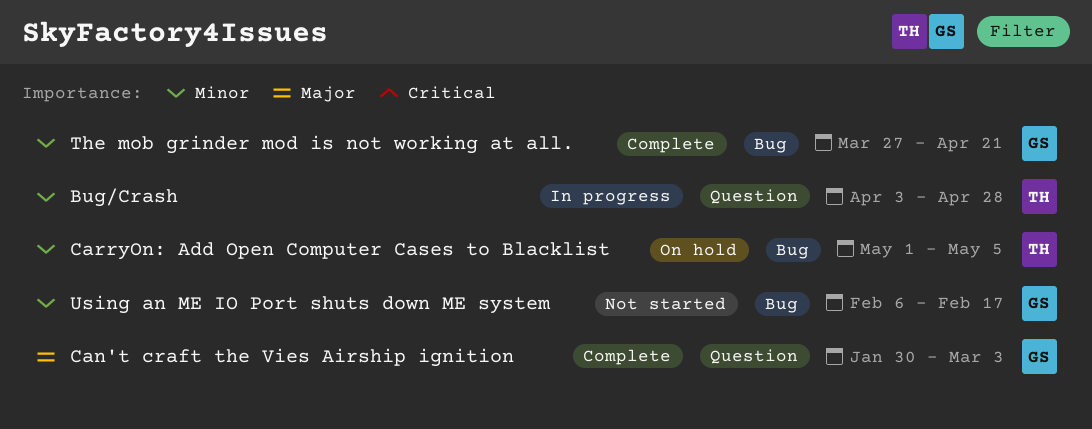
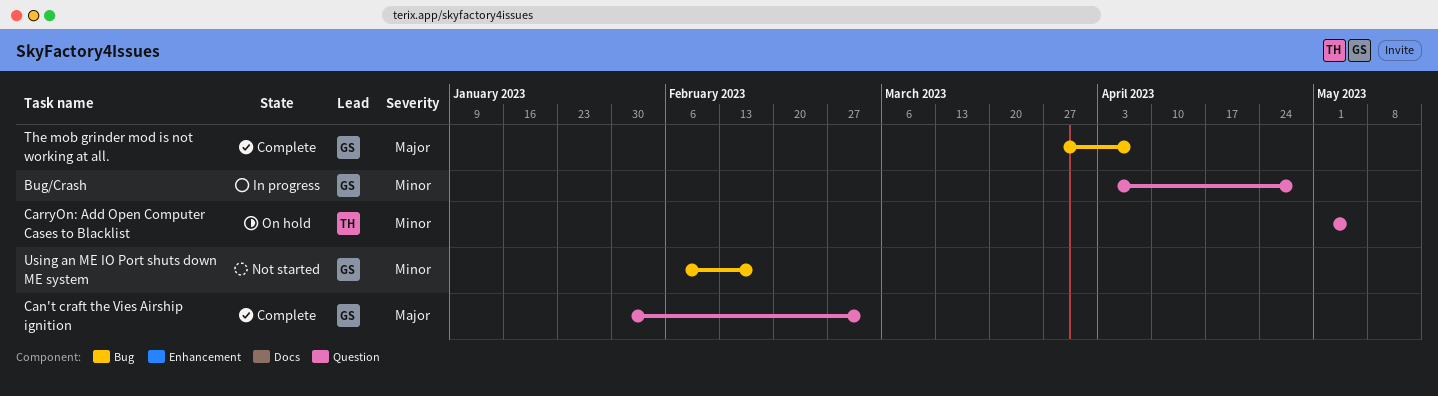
Bug/Crash, owner: TH -> GS
CarryOn: Add Open Computer Cases to Blacklist, label: Bug -> Question
The mob grinder mod is not working at all., priority: Minor -> Major
The mob grinder mod is not working at all., due: Apr 21 -> Apr 7

